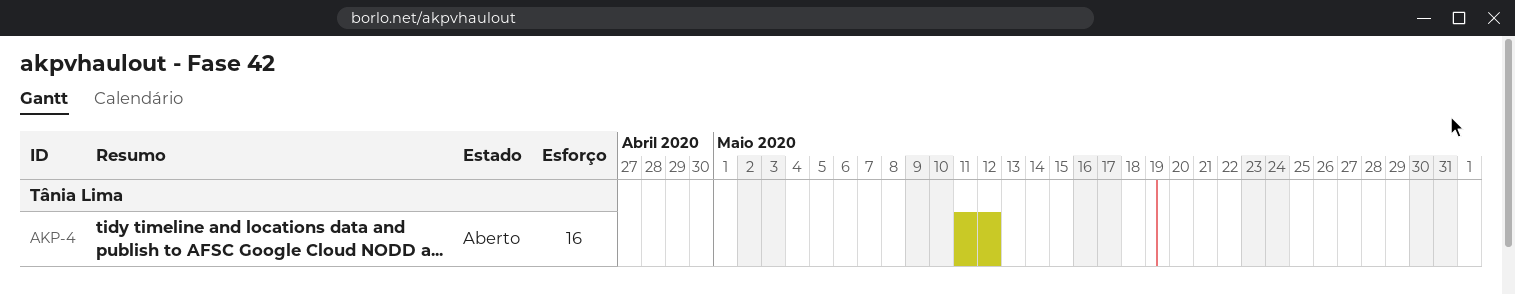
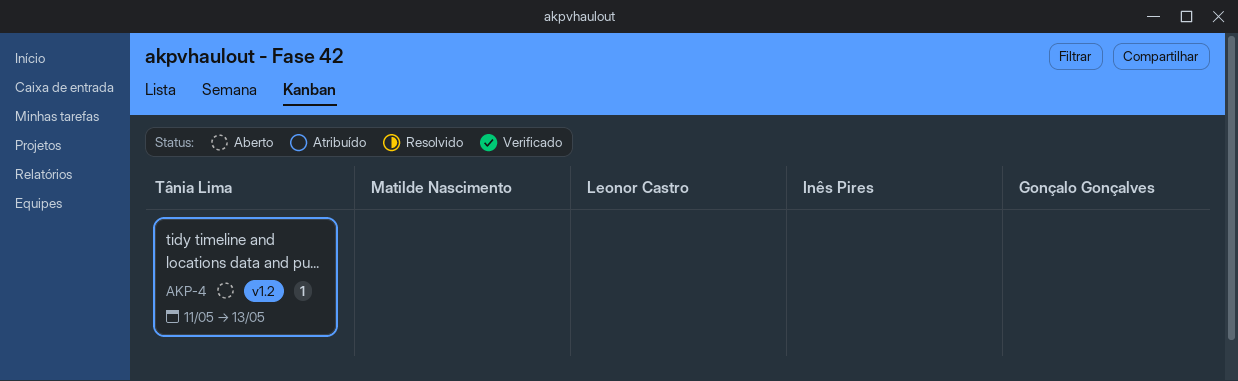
AKP-4, estimate: 16 -> 1
AKP-4, due: May 12 -> May 13

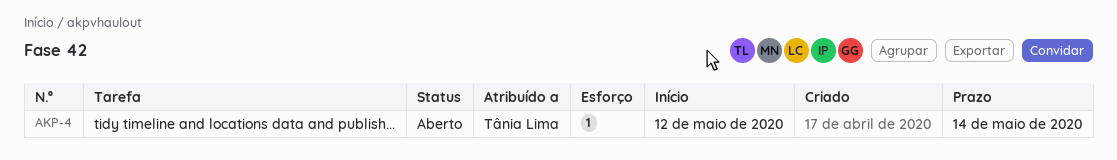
AKP-4, start: May 11 -> May 12
AKP-4, due: May 13 -> May 14

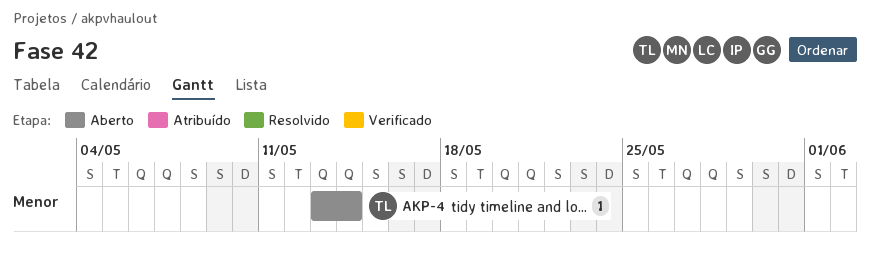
AKP-4, start: May 12 -> May 13

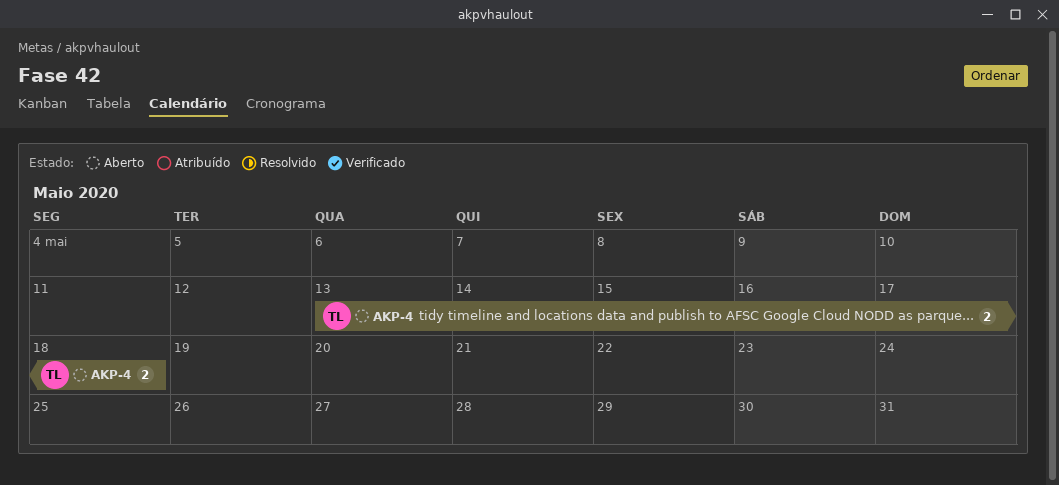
AKP-4, estimate: 1 -> 2
AKP-4, due: May 14 -> May 18

